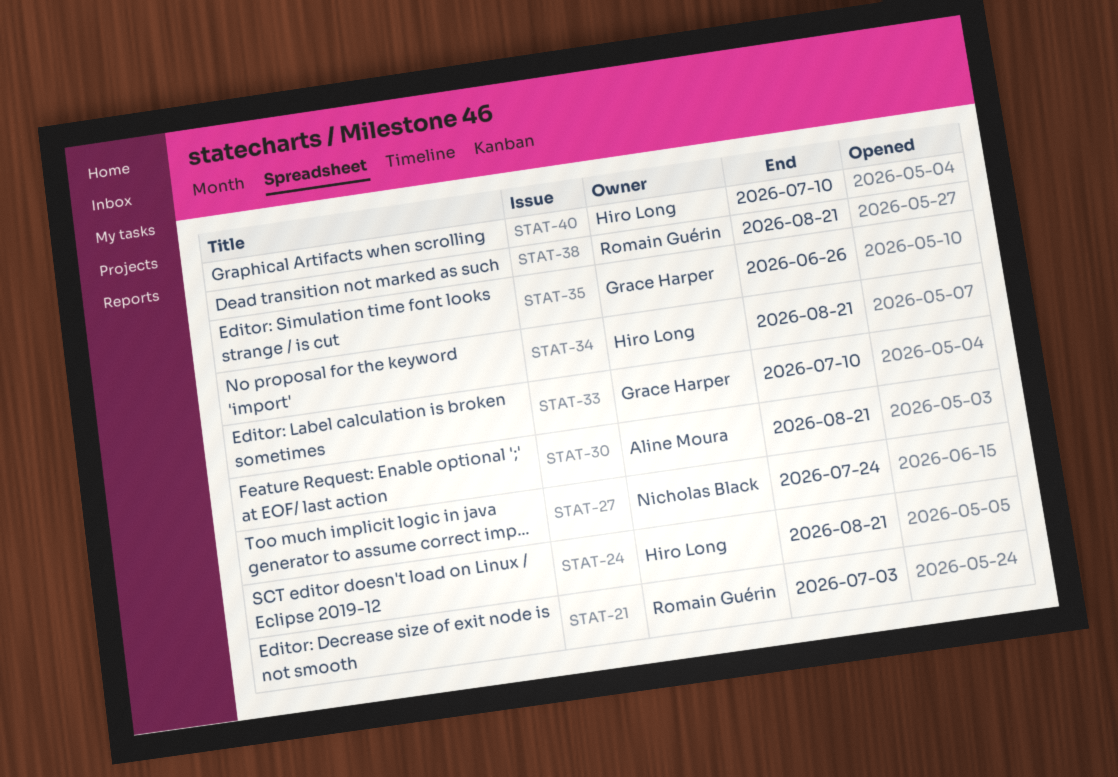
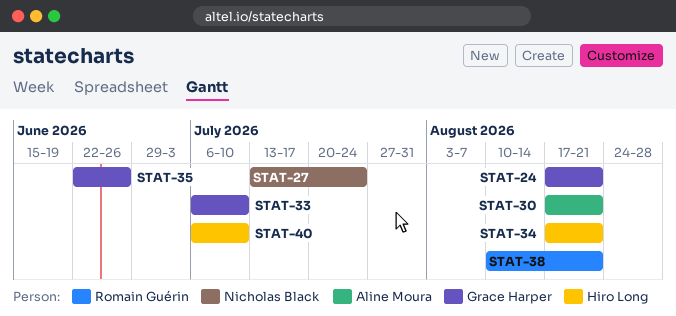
STAT-21: present -> none
STAT-24, owner: Hiro Long -> Grace Harper

